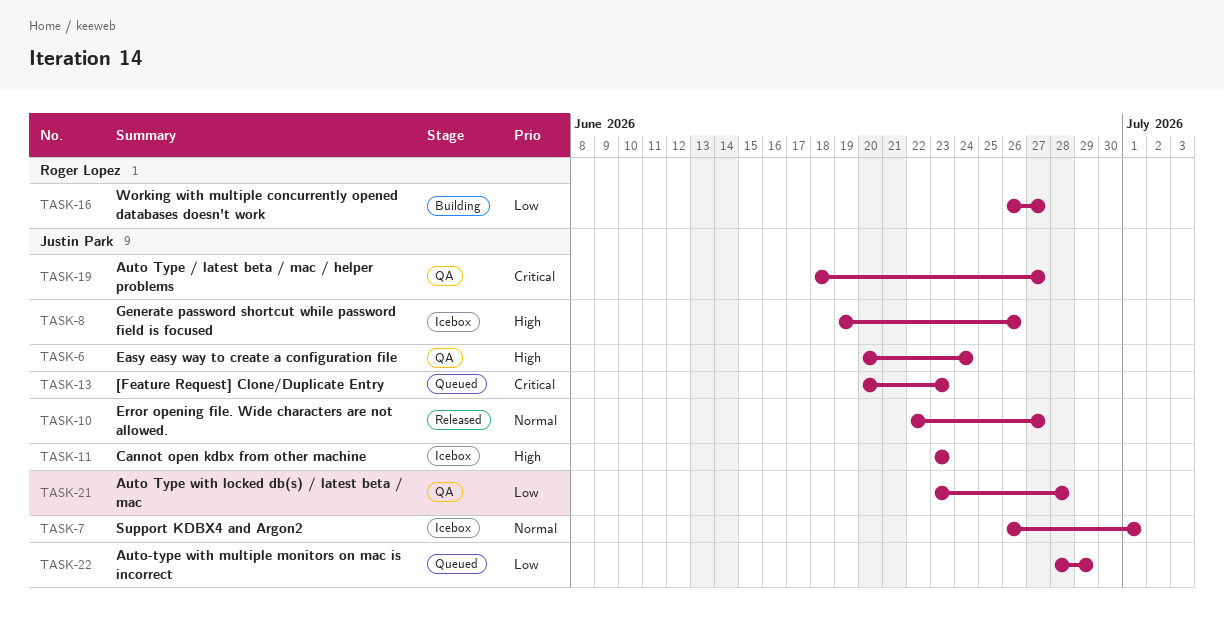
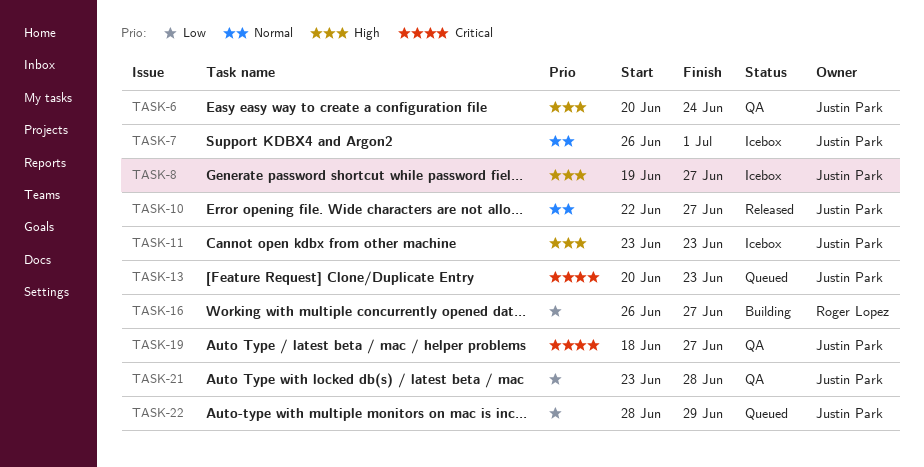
TASK-8, due: Jun 26 -> Jun 27

